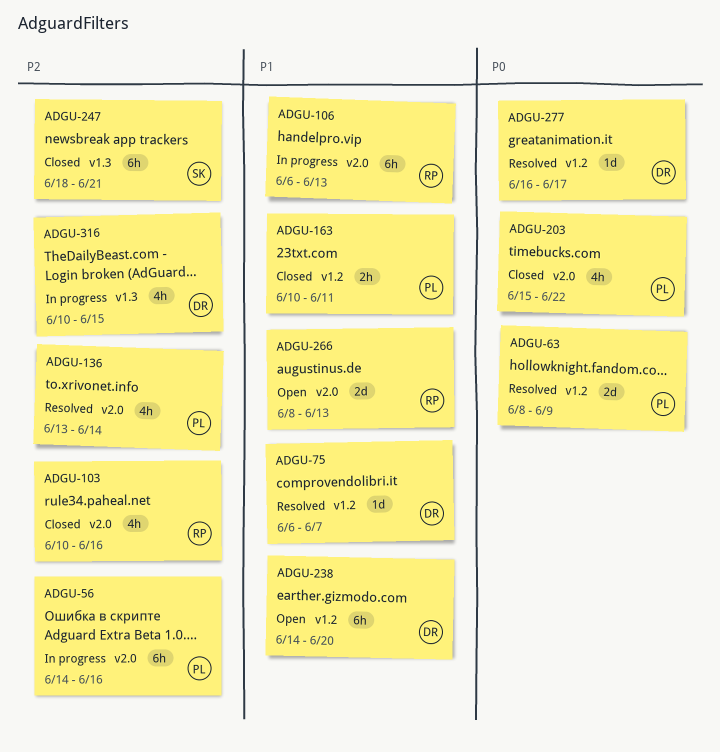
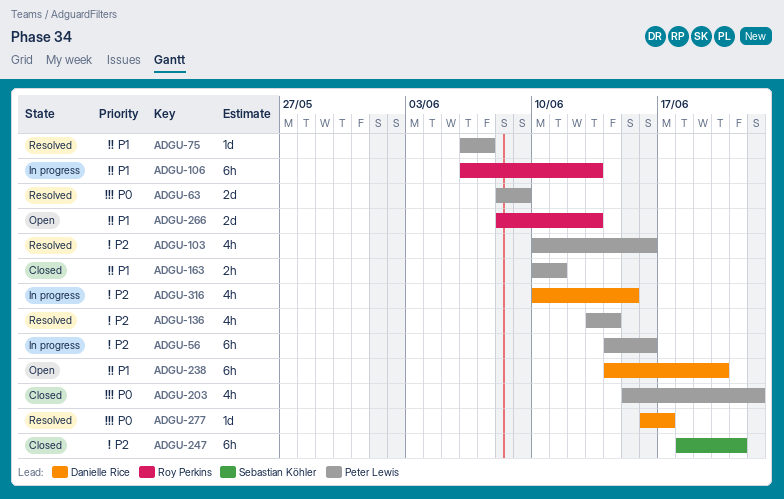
ADGU-75, owner: Danielle Rice -> Peter Lewis
ADGU-103, status: Closed -> Resolved
ADGU-103, owner: Roy Perkins -> Peter Lewis

